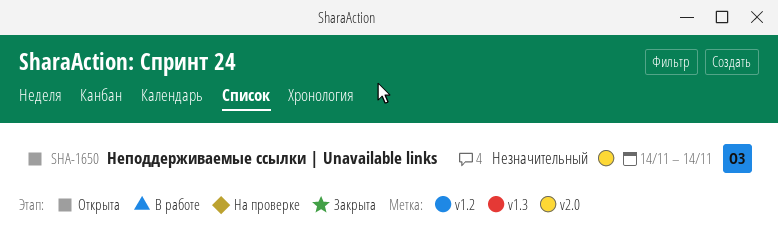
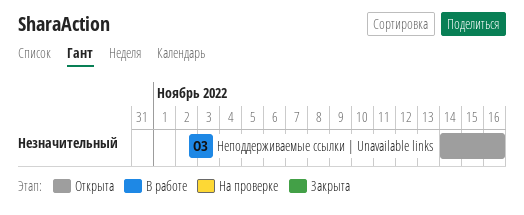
Неподдерживаемые ссылки | Unavailable links, due: Nov 14 -> Nov 16

